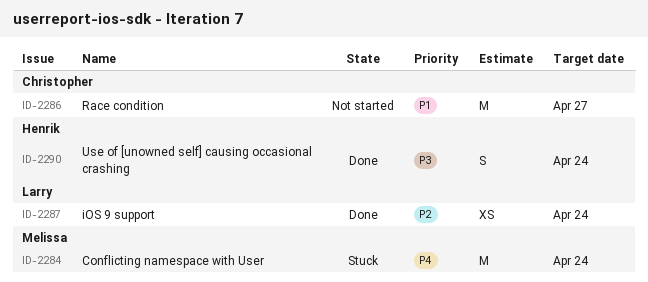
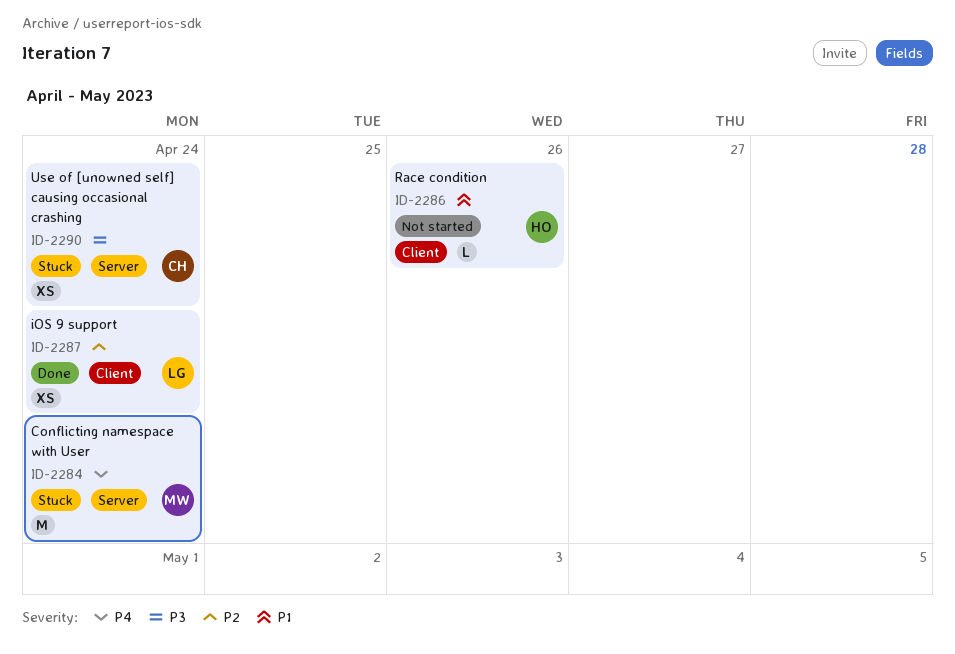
ID-2286, owner: Christopher -> Henrik
ID-2286, estimate: M -> L
ID-2286, due: Apr 27 -> Apr 26
ID-2290, status: Done -> Stuck
ID-2290, owner: Henrik -> Christopher
ID-2290, estimate: S -> XS

